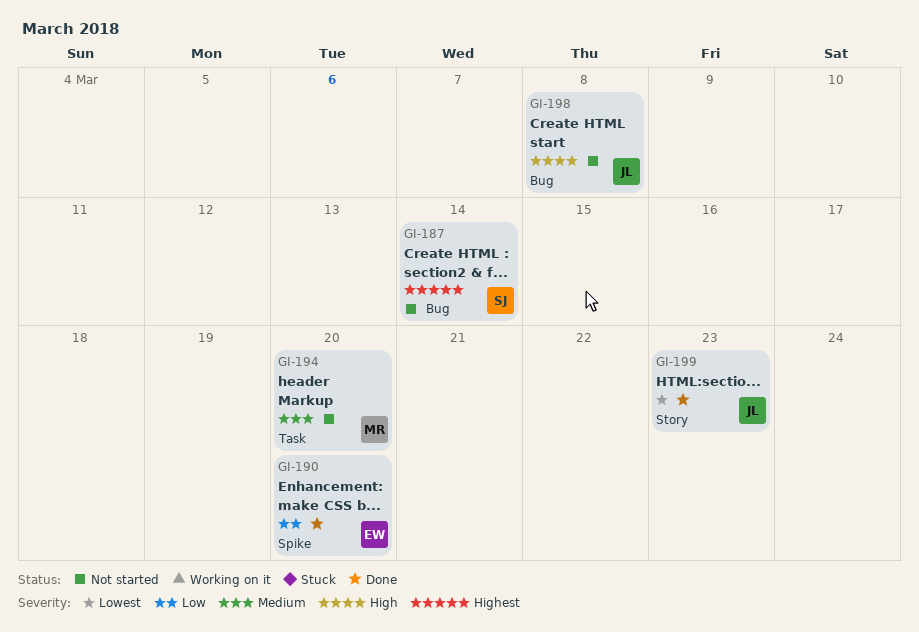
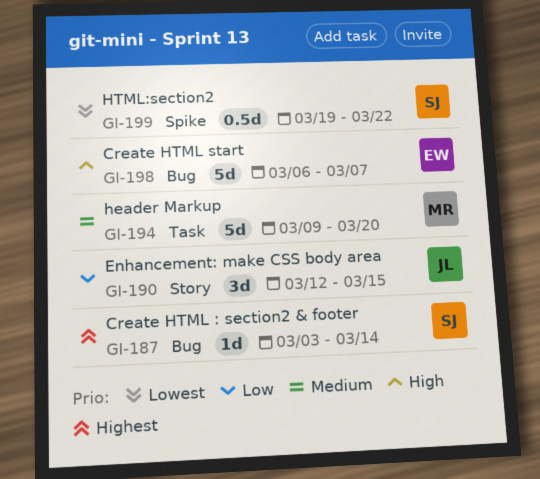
GI-190, owner: EW -> JL
GI-190, label: Spike -> Story
GI-190, due: Mar 20 -> Mar 15
GI-198, owner: JL -> EW
GI-198, due: Mar 8 -> Mar 7
GI-199, owner: JL -> SJ
GI-199, label: Story -> Spike
GI-199, due: Mar 23 -> Mar 22

